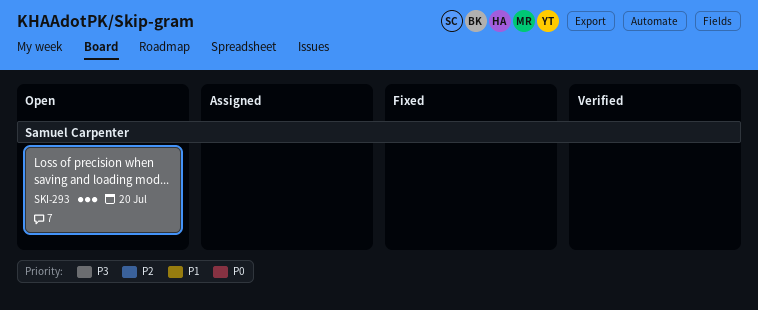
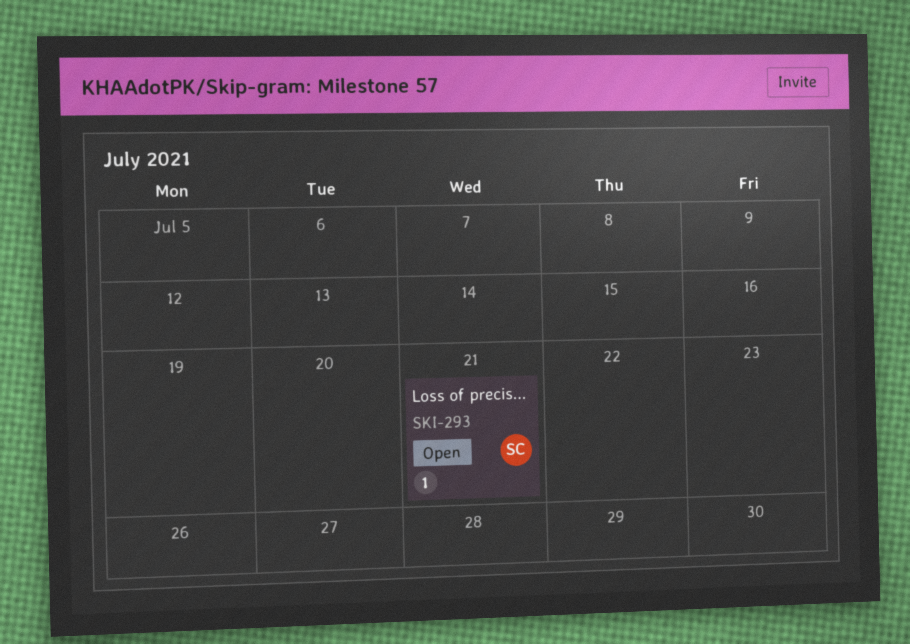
SKI-293, estimate: 3 -> 1
SKI-293, due: Jul 20 -> Jul 21

